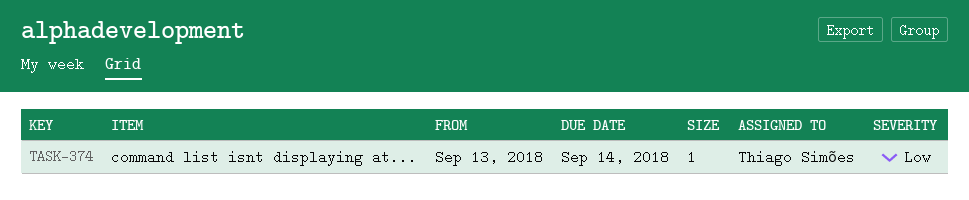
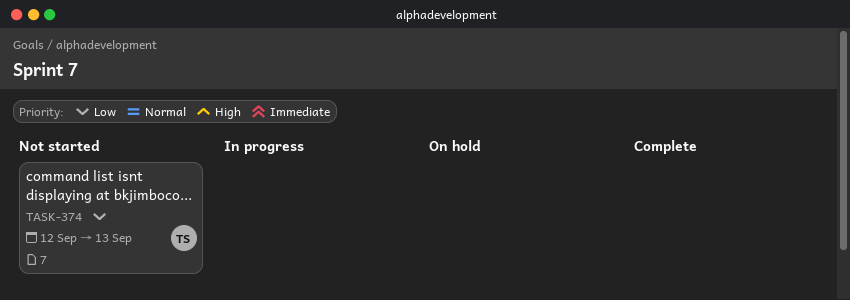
TASK-374, start: Sep 13 -> Sep 12
TASK-374, due: Sep 14 -> Sep 13

